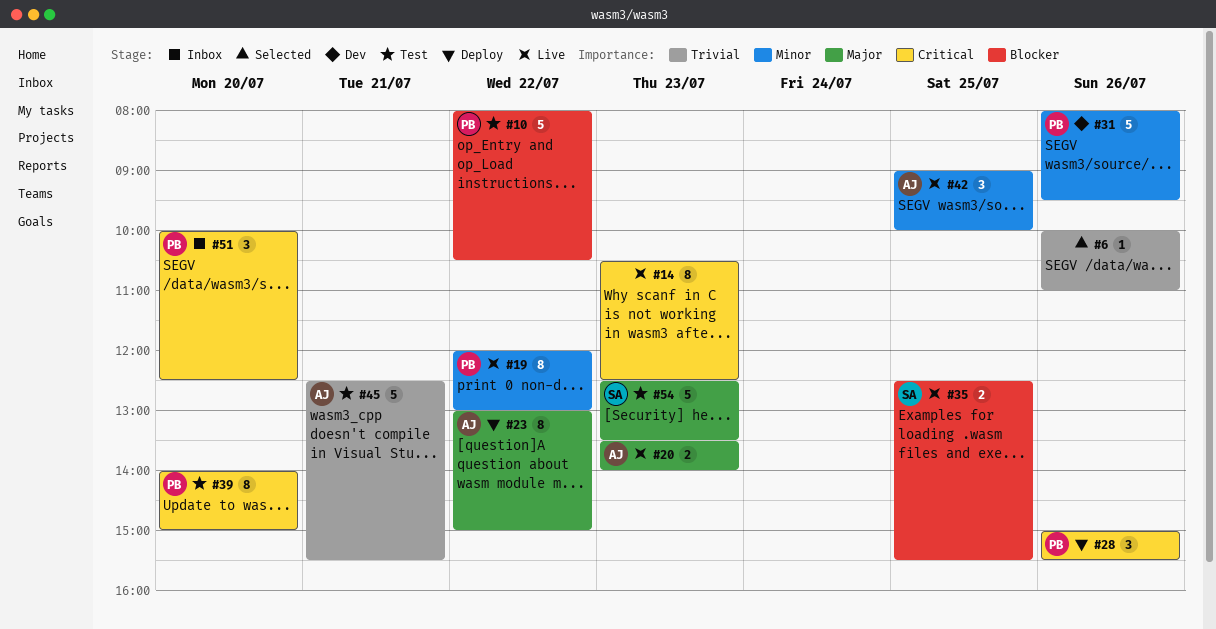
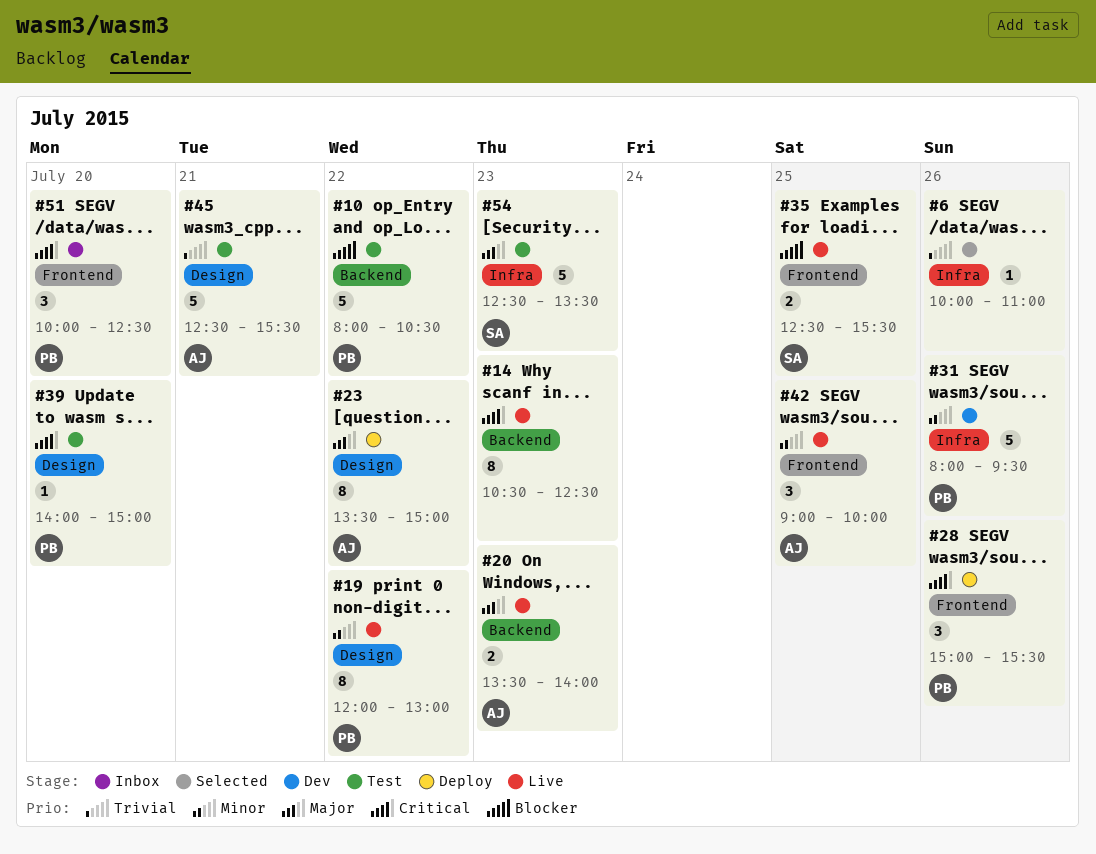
#23, begins: 13:00 -> 13:30
#39, estimate: 8 -> 1

